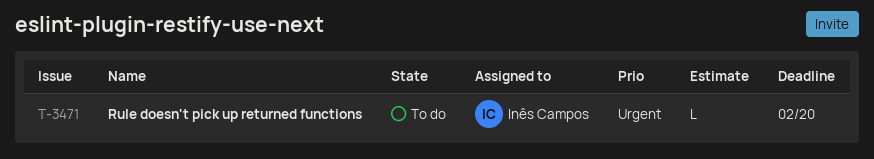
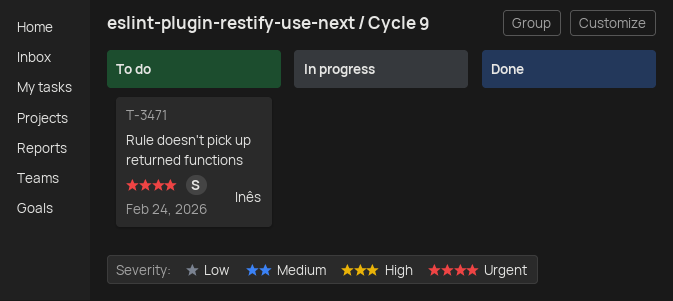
T-3471, estimate: L -> S
T-3471, due: Feb 20 -> Feb 24

